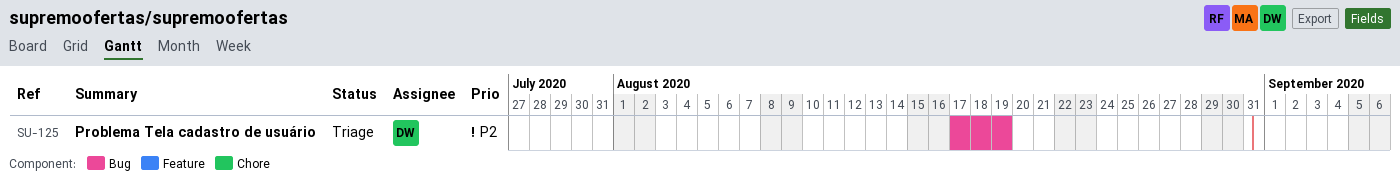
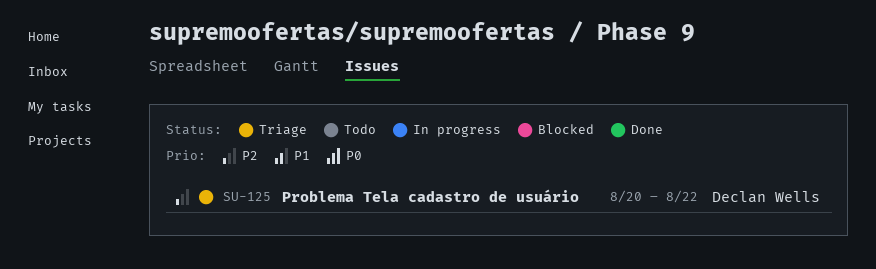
SU-125, start: Aug 17 -> Aug 20
SU-125, due: Aug 19 -> Aug 22

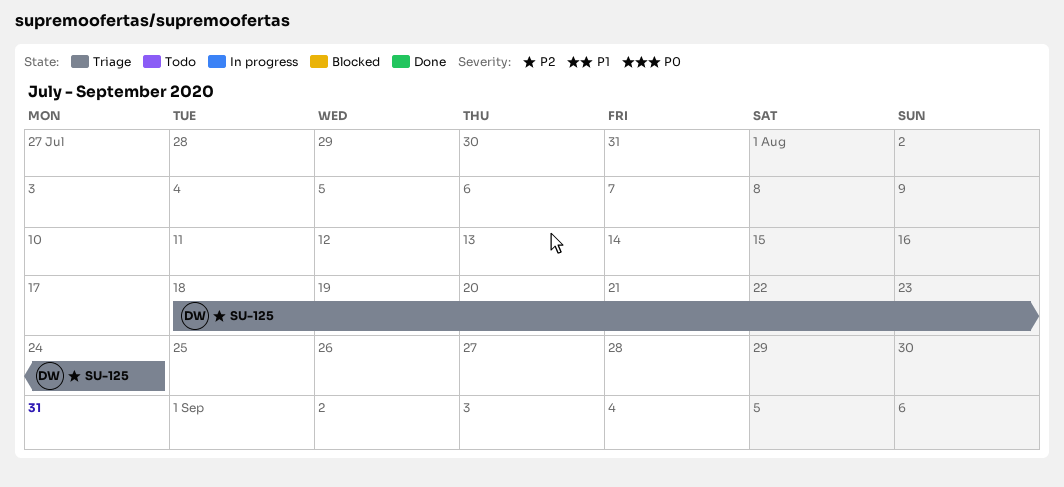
SU-125, start: Aug 20 -> Aug 18
SU-125, due: Aug 22 -> Aug 24

